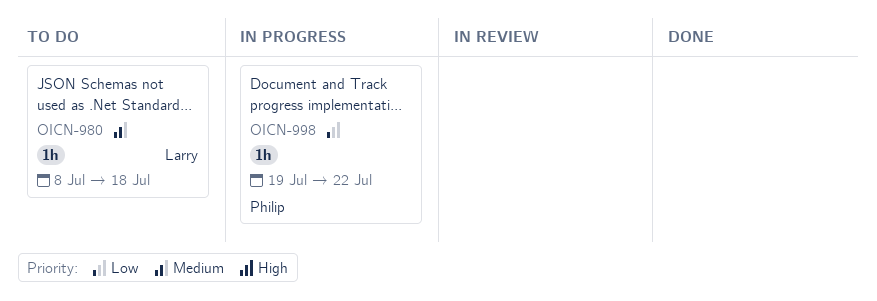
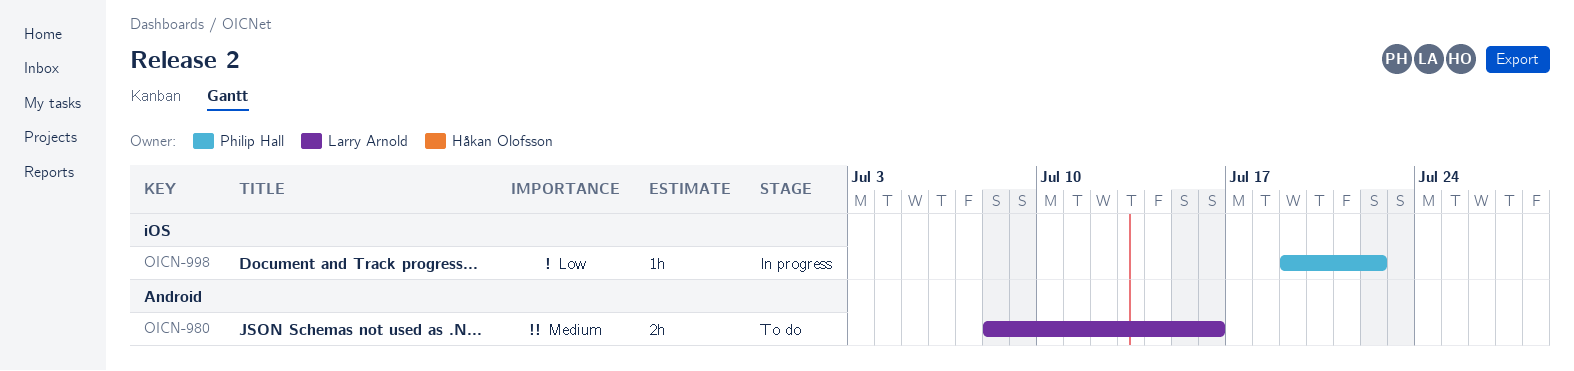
OICN-980, estimate: 1h -> 2h
OICN-980, due: Jul 18 -> Jul 16

